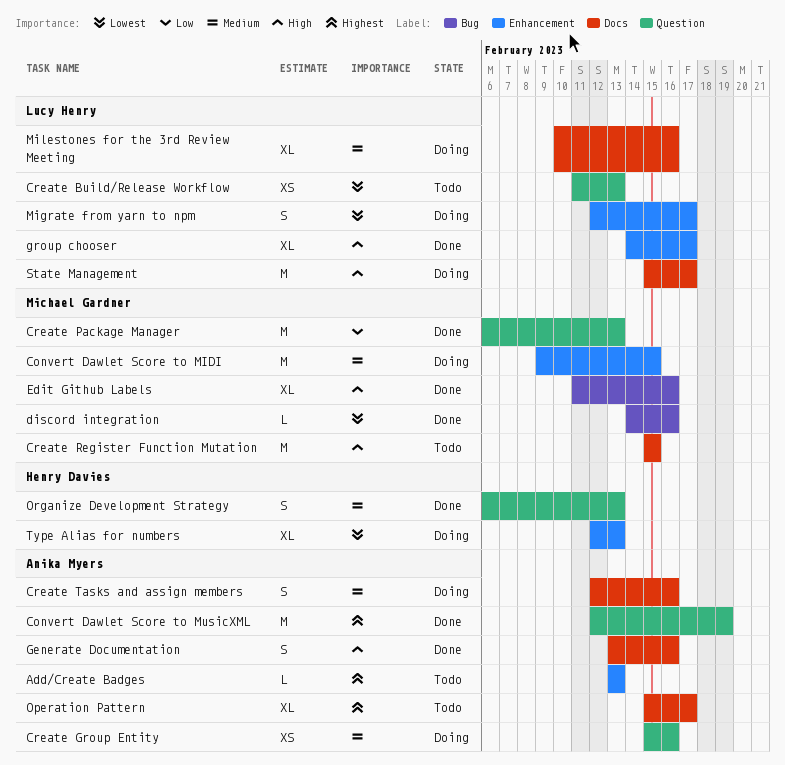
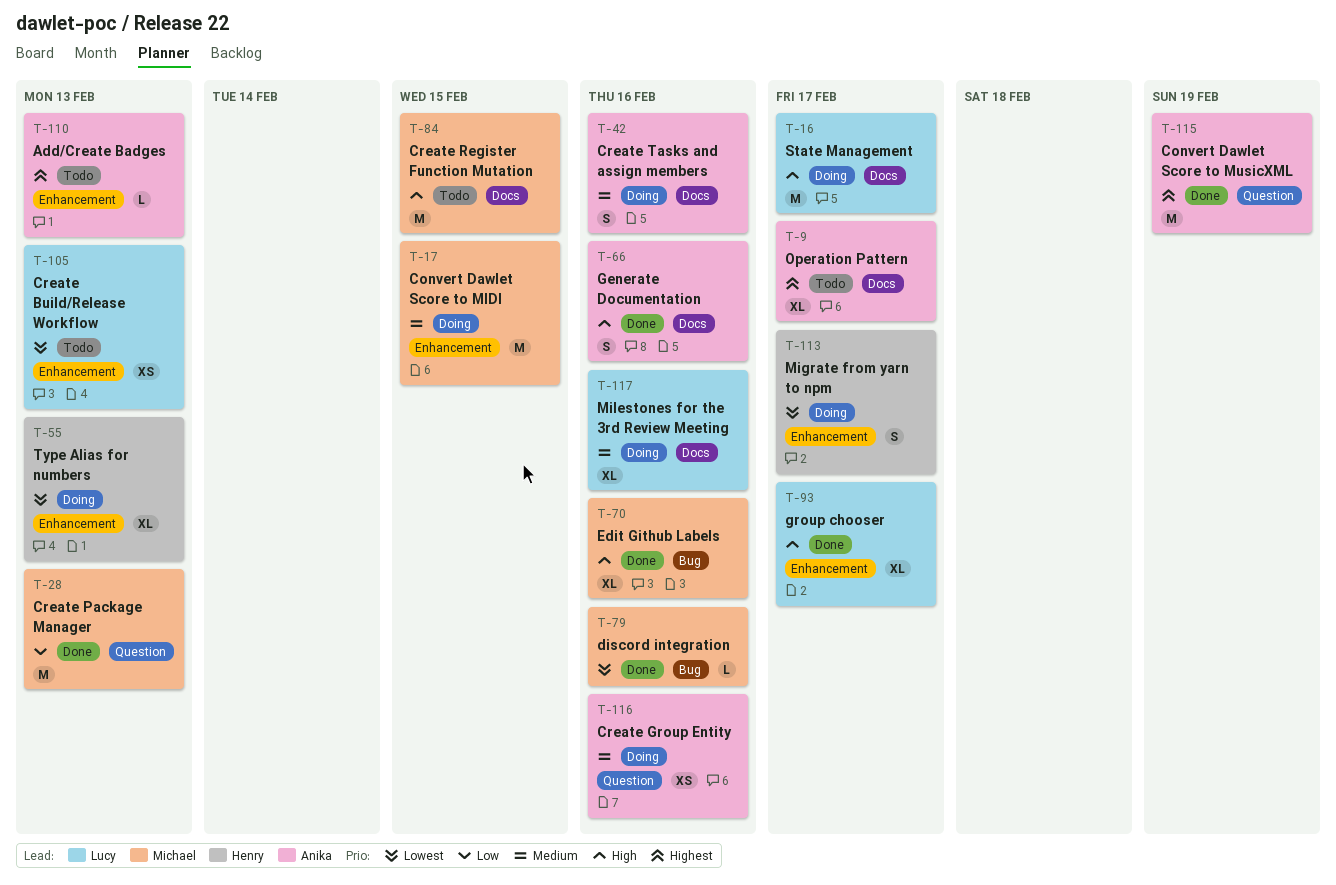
Create Build/Release Workflow, label: Question -> Enhancement
Migrate from yarn to npm, owner: Lucy Henry -> Henry Davies
Organize Development Strategy: present -> none

